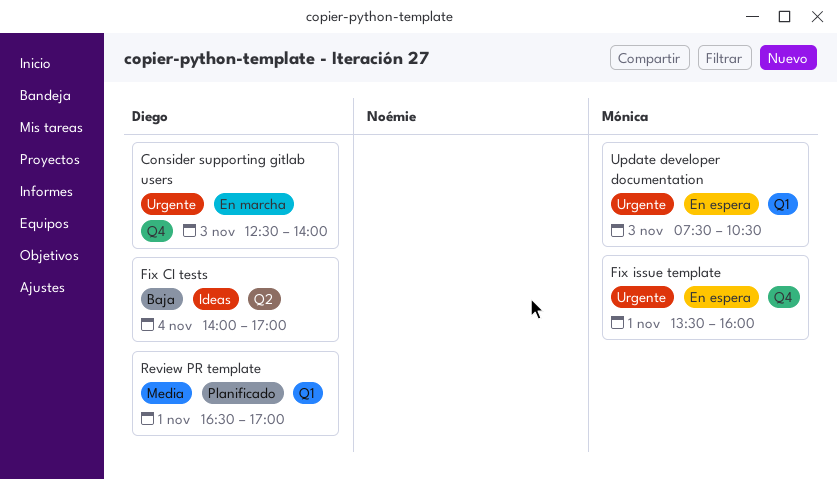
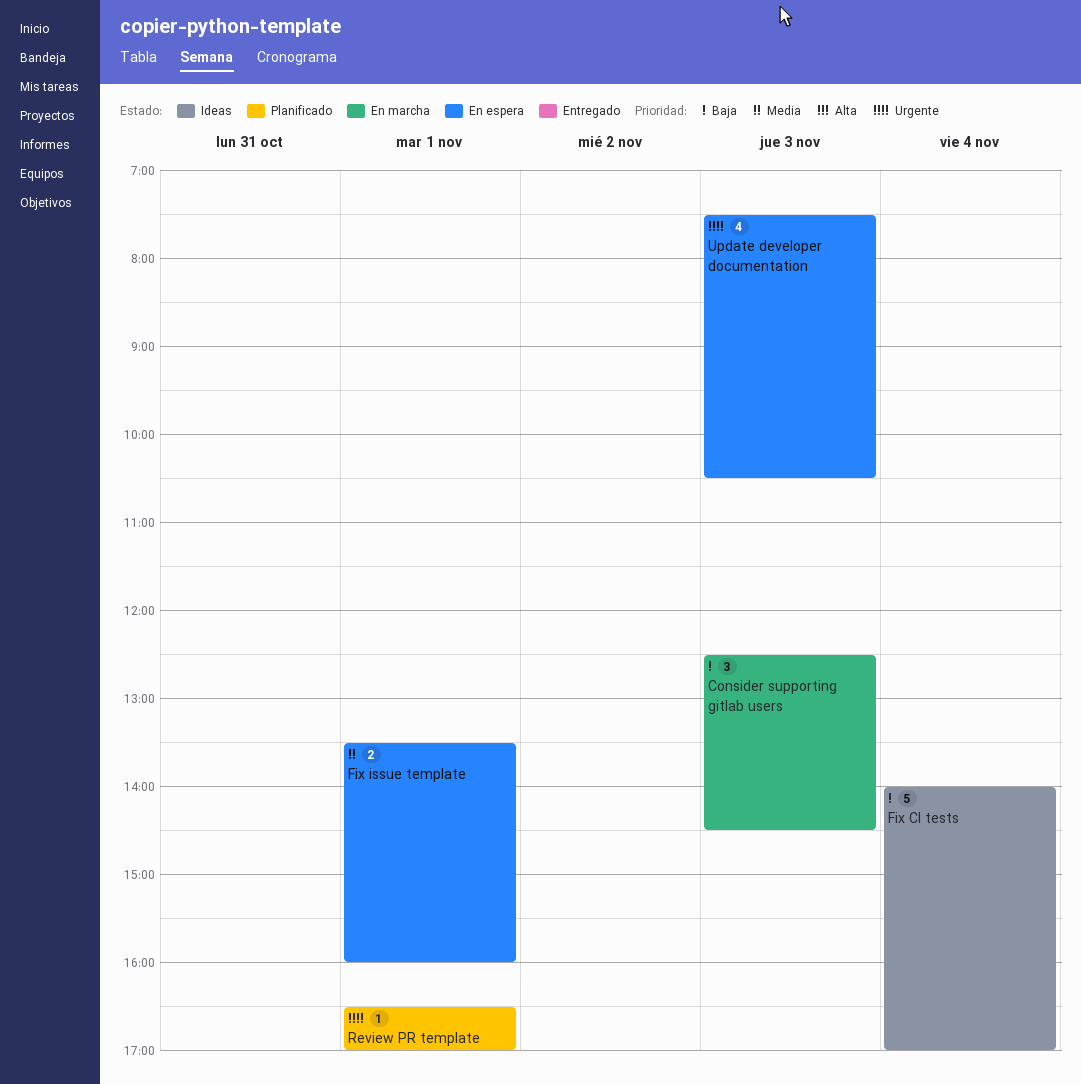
Consider supporting gitlab users, priority: Urgente -> Baja
Consider supporting gitlab users, ends: 14:00 -> 14:30
Fix issue template, priority: Urgente -> Media
Review PR template, priority: Media -> Urgente

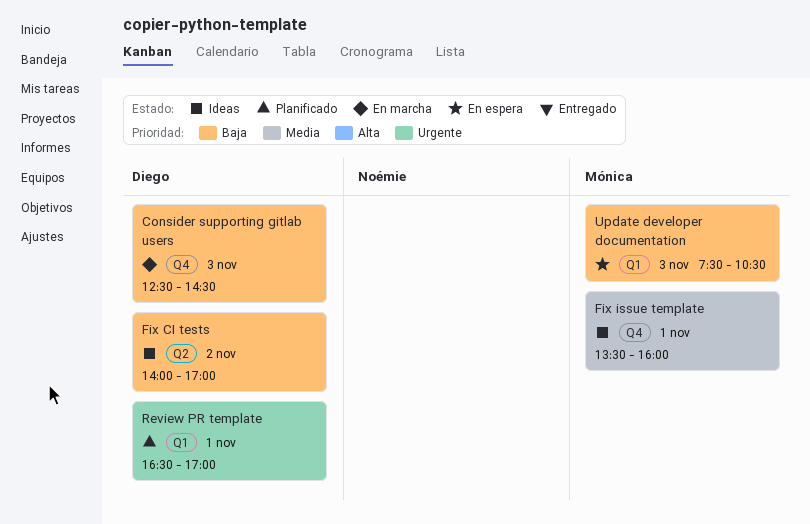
Fix CI tests, day: Nov 4 -> Nov 2
Fix issue template, status: En espera -> Ideas
Update developer documentation, priority: Urgente -> Baja

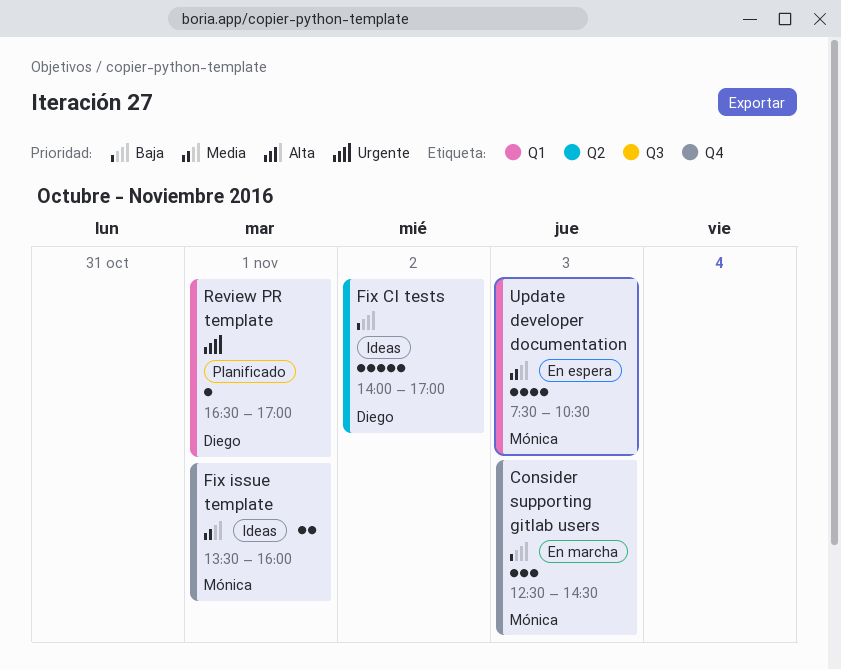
Consider supporting gitlab users, owner: Diego -> Mónica
Update developer documentation, priority: Baja -> Media

